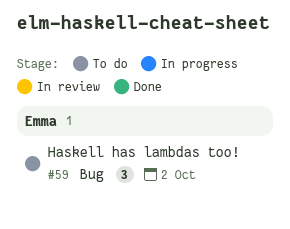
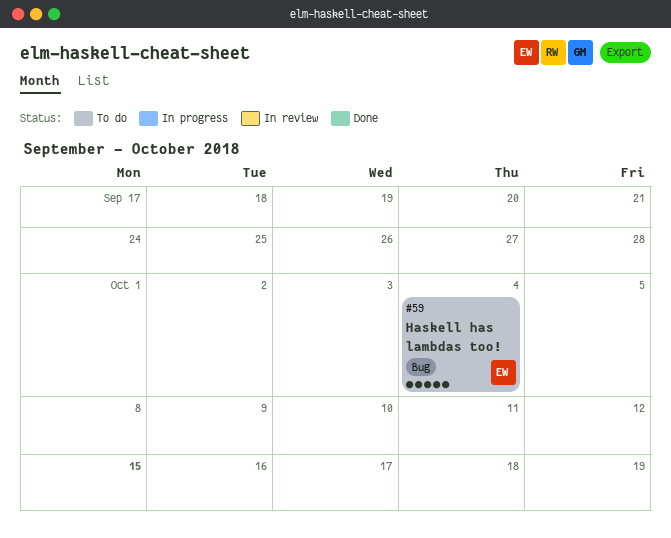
#59, estimate: 3 -> 5
#59, due: Oct 2 -> Oct 4

